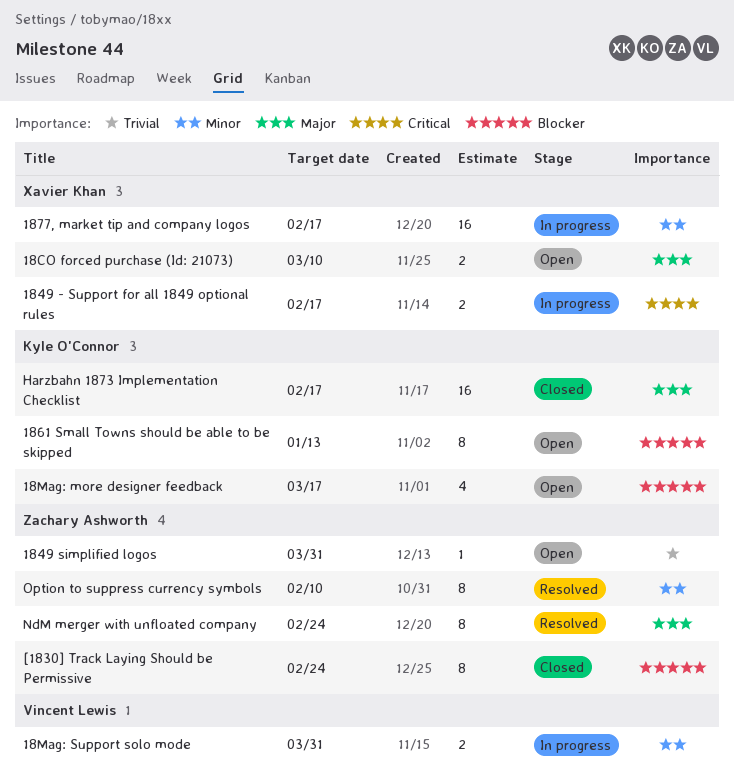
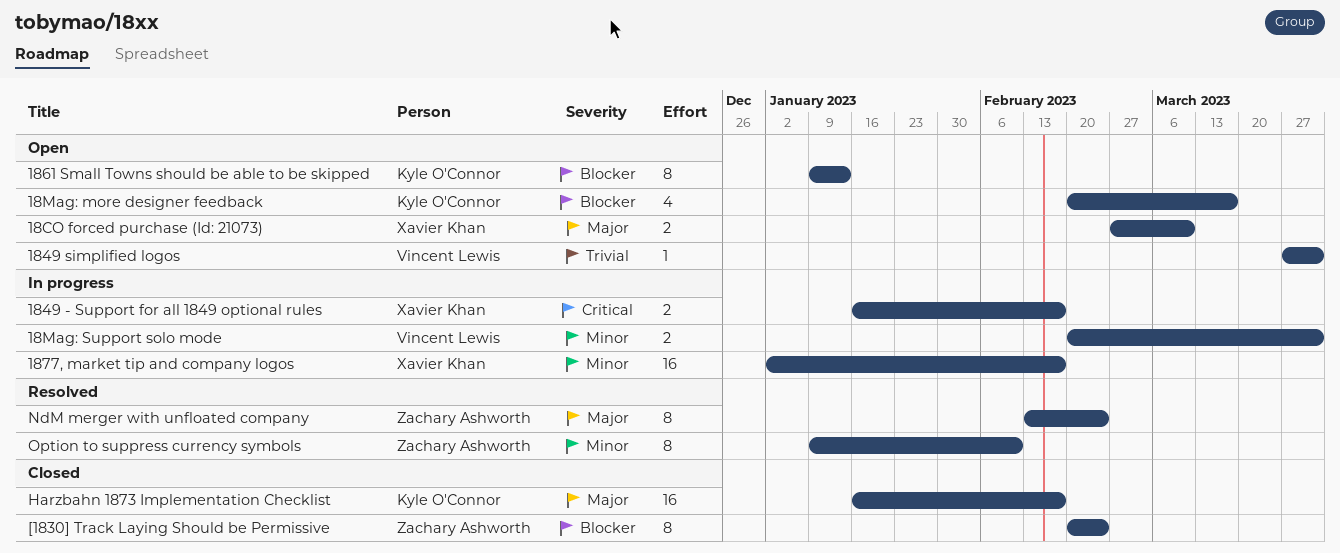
1849 simplified logos, owner: Zachary Ashworth -> Vincent Lewis

